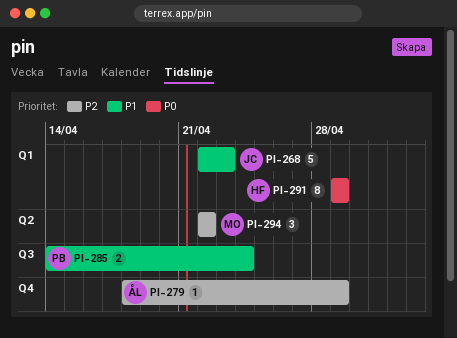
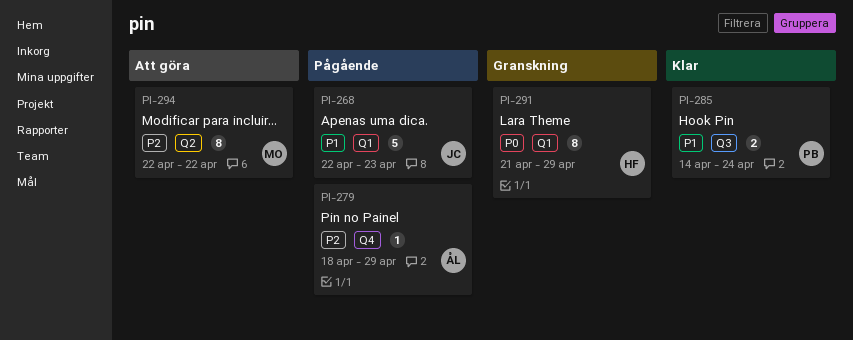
PI-291, start: Apr 29 -> Apr 21
PI-294, estimate: 3 -> 8

